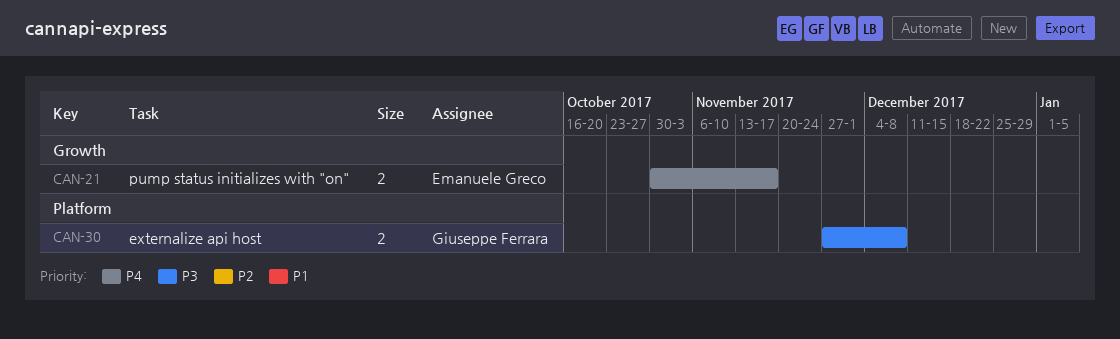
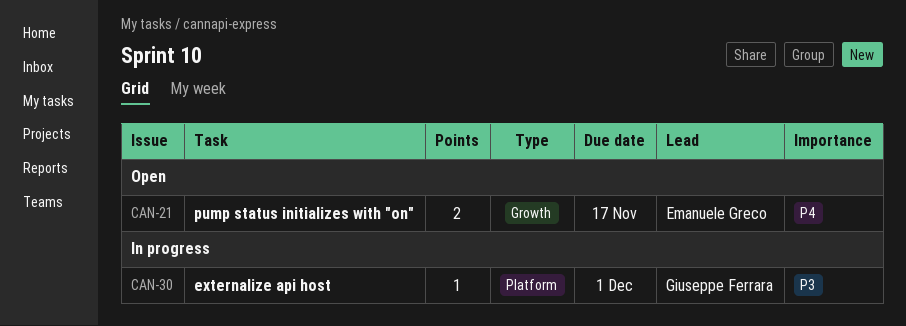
CAN-30, estimate: 2 -> 1
CAN-30, due: Dec 8 -> Dec 1

